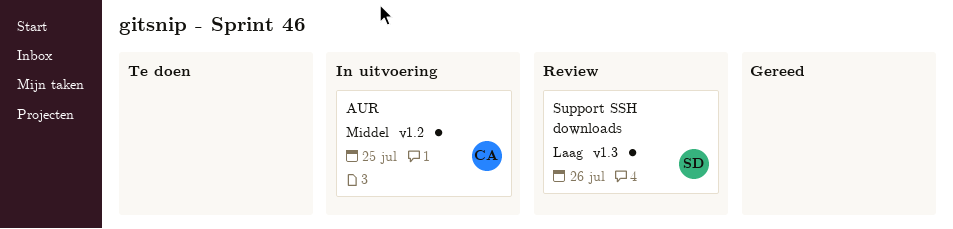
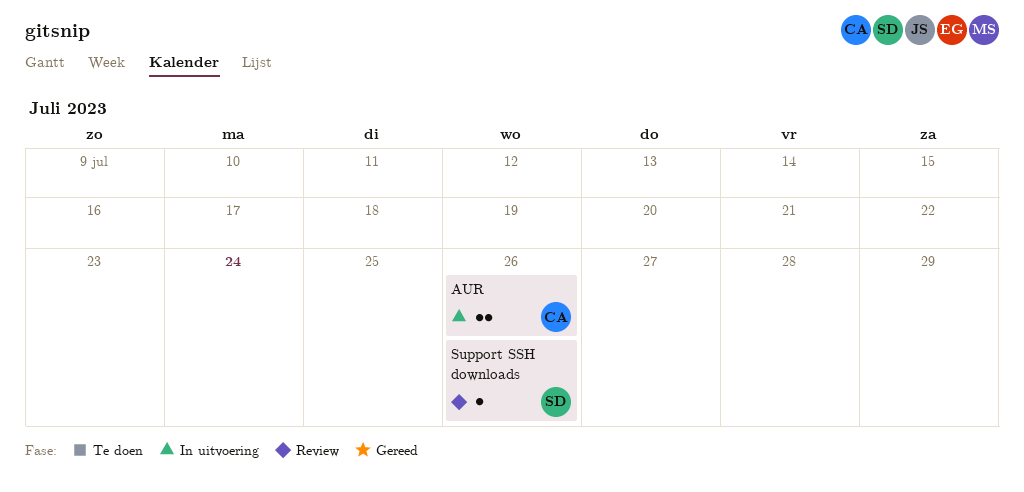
AUR, estimate: 1 -> 2
AUR, due: Jul 25 -> Jul 26

